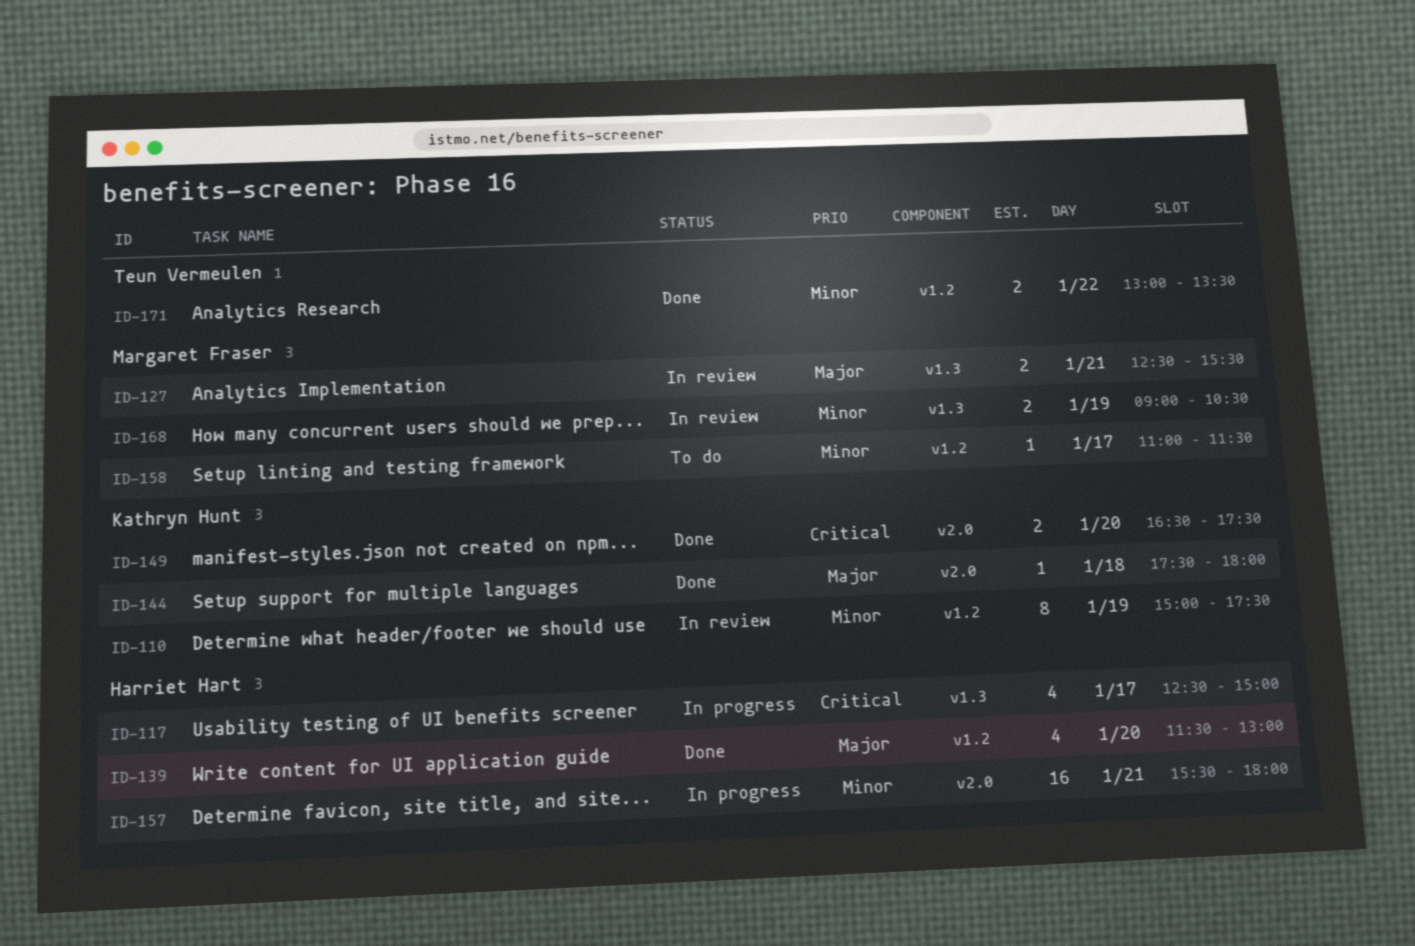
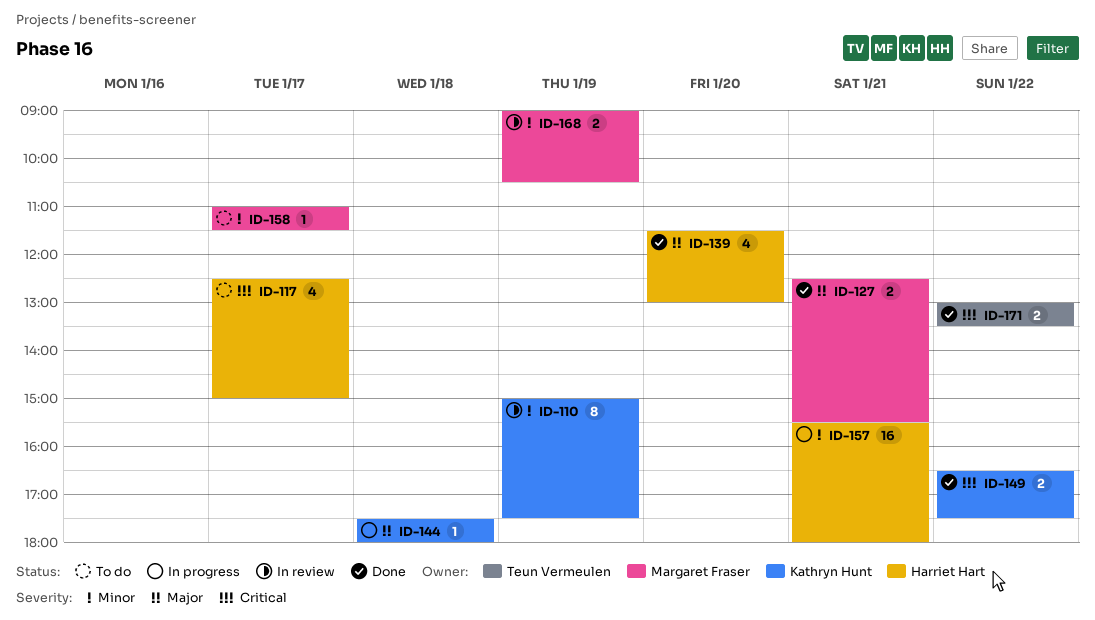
ID-117, status: In progress -> To do
ID-127, status: In review -> Done
ID-144, status: Done -> In progress
ID-149, day: Jan 20 -> Jan 22
ID-171, priority: Minor -> Critical

